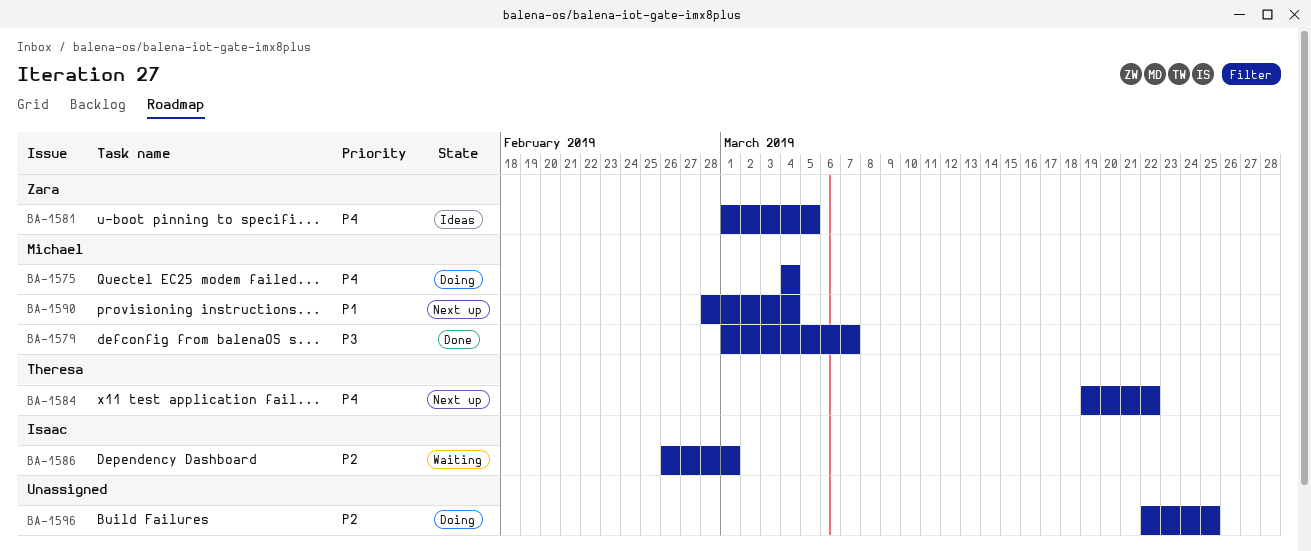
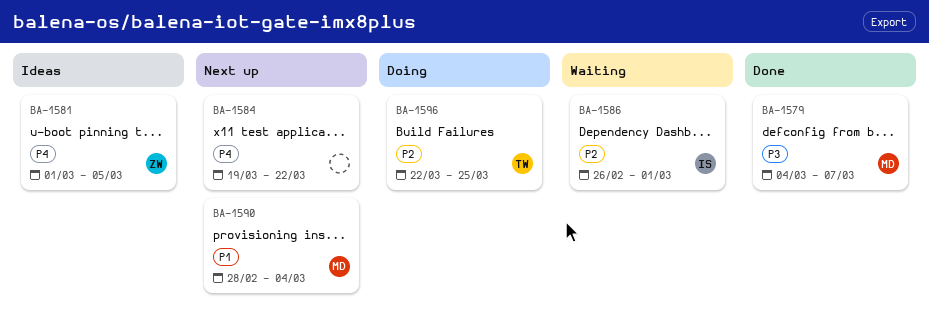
BA-1575: present -> none
BA-1579, start: Mar 1 -> Mar 4
BA-1584, owner: Theresa -> none
BA-1596, owner: none -> Theresa

